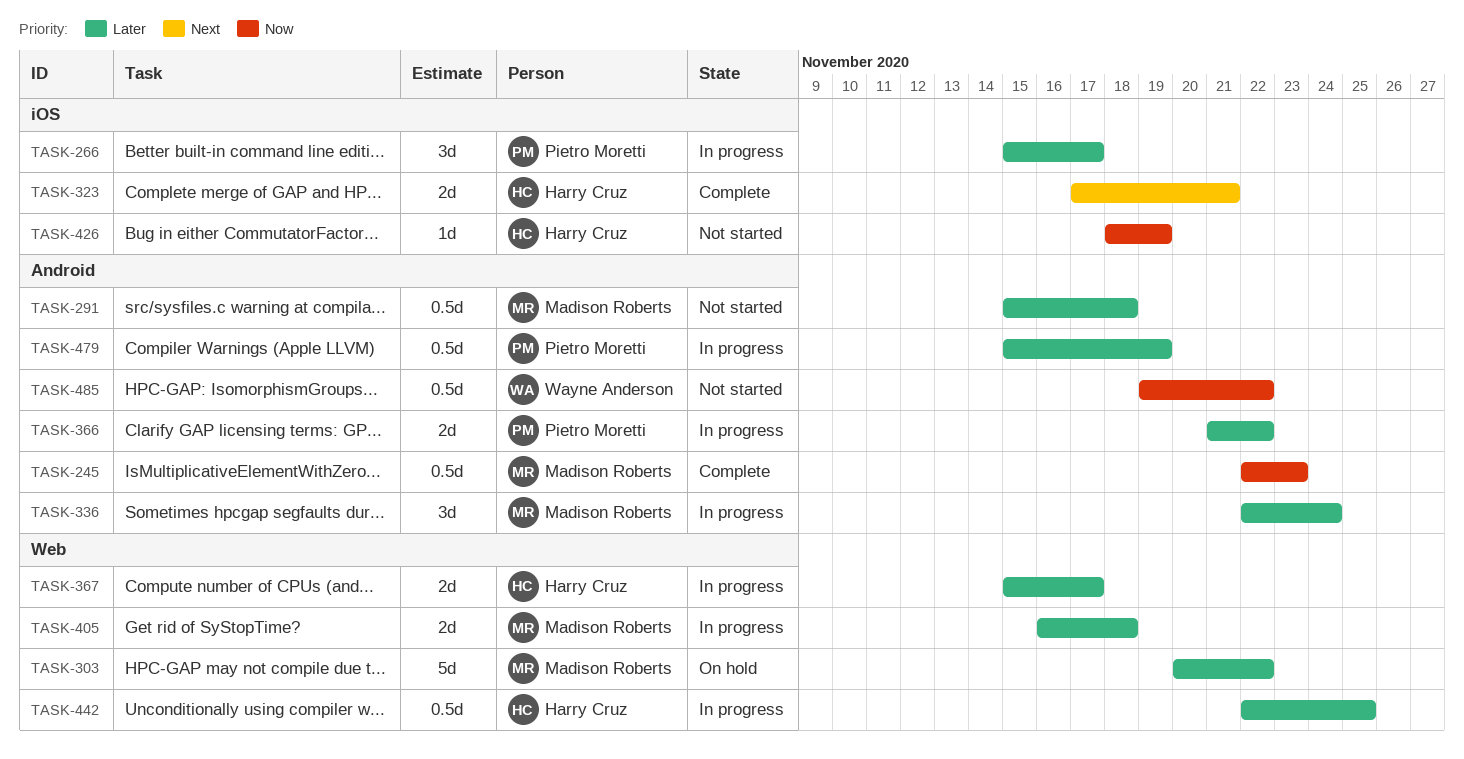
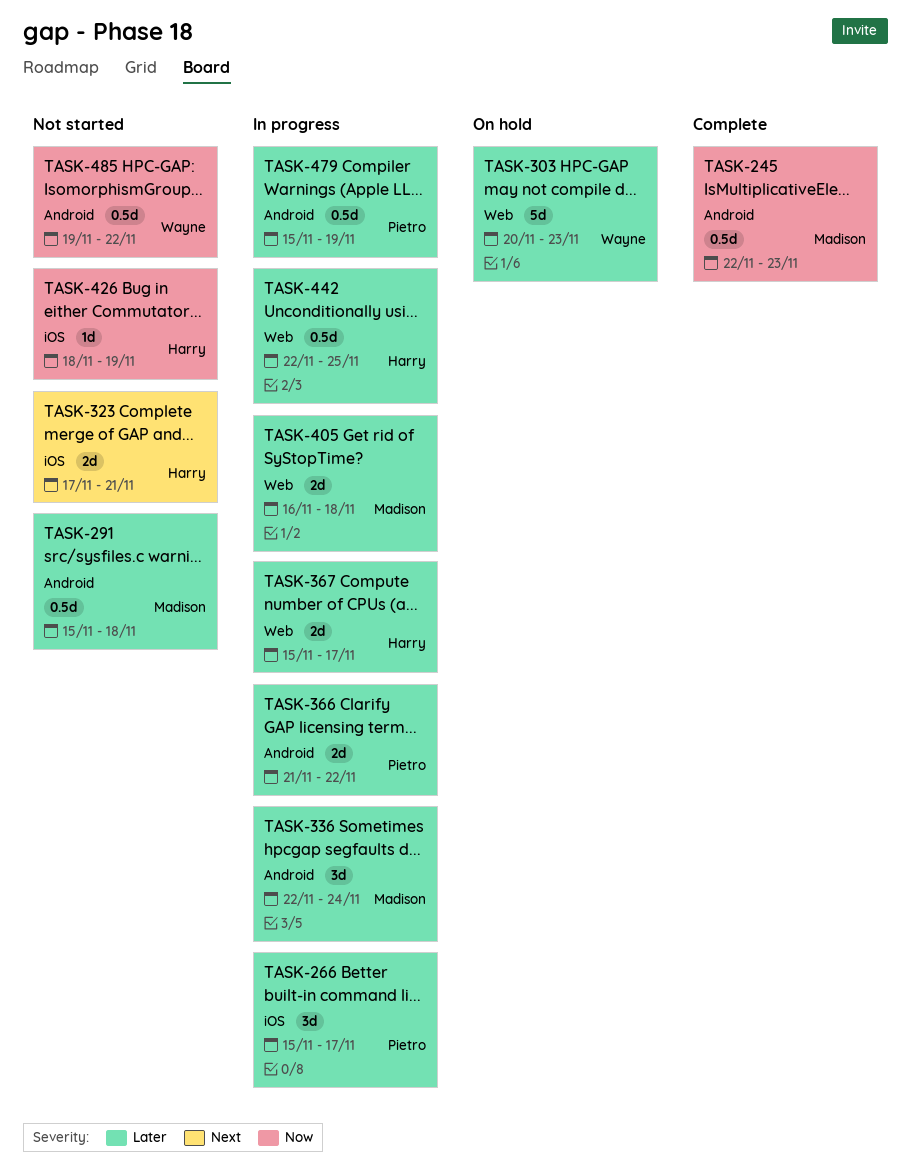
TASK-303, owner: Madison Roberts -> Wayne Anderson
TASK-303, due: Nov 22 -> Nov 23
TASK-323, status: Complete -> Not started

